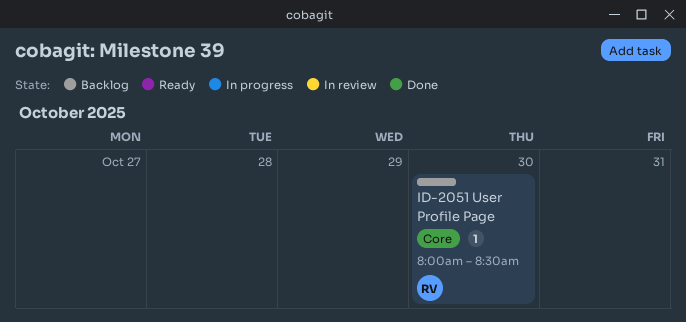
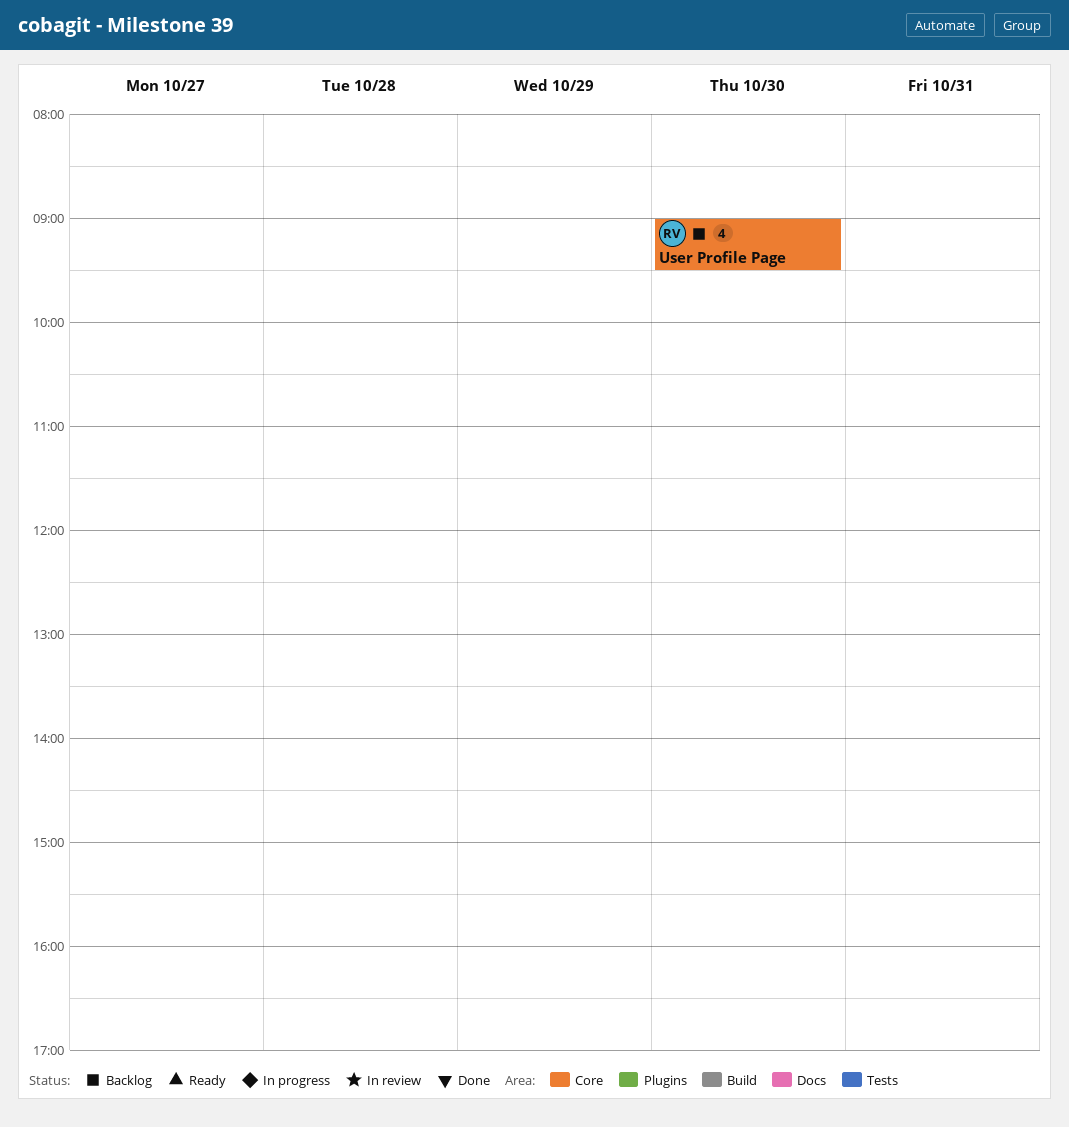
User Profile Page, estimate: 1 -> 4
User Profile Page, begins: 08:00 -> 09:00
User Profile Page, ends: 08:30 -> 09:30

